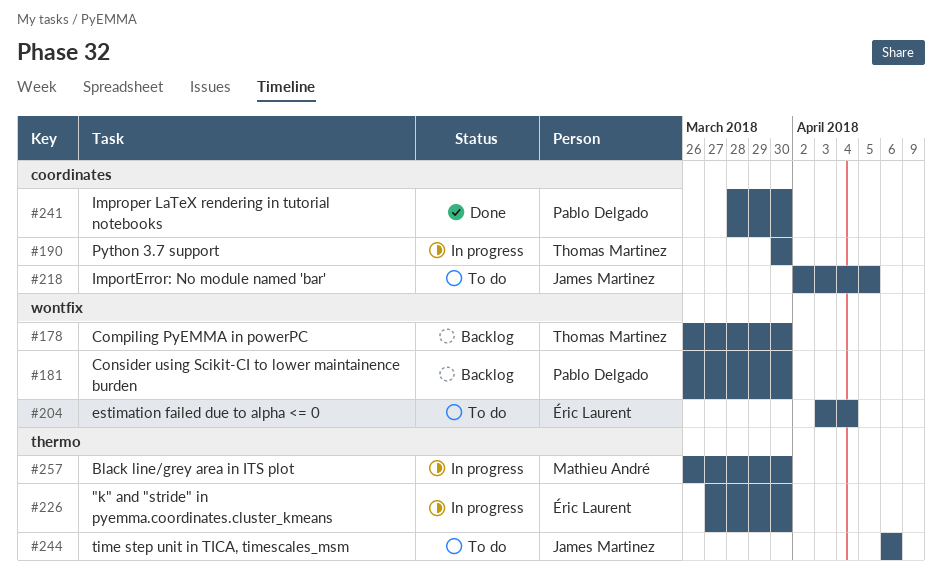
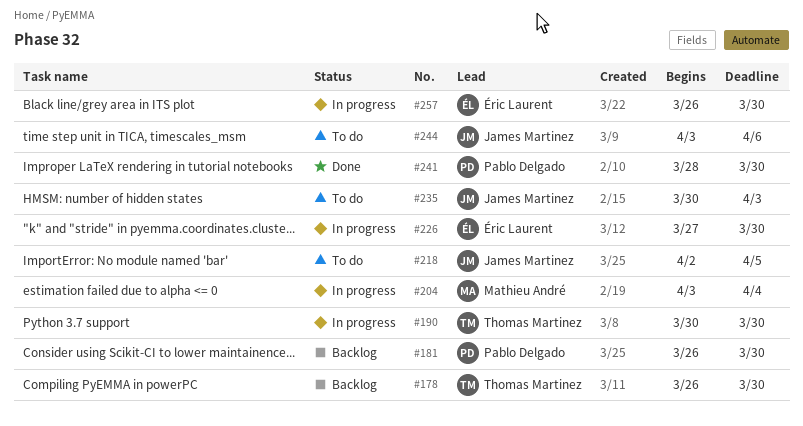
#204, status: To do -> In progress
#204, owner: Éric Laurent -> Mathieu André
#235: none -> present
#244, start: Apr 6 -> Apr 3
#257, owner: Mathieu André -> Éric Laurent

